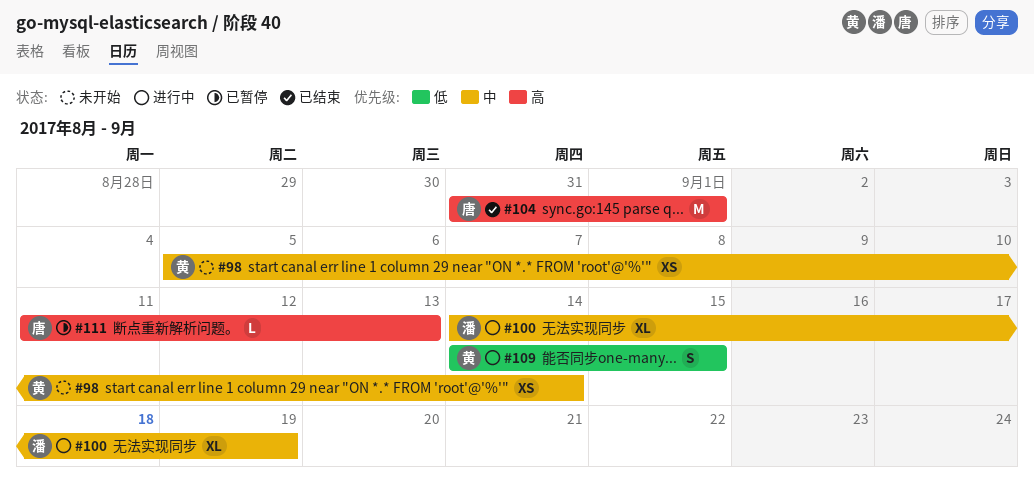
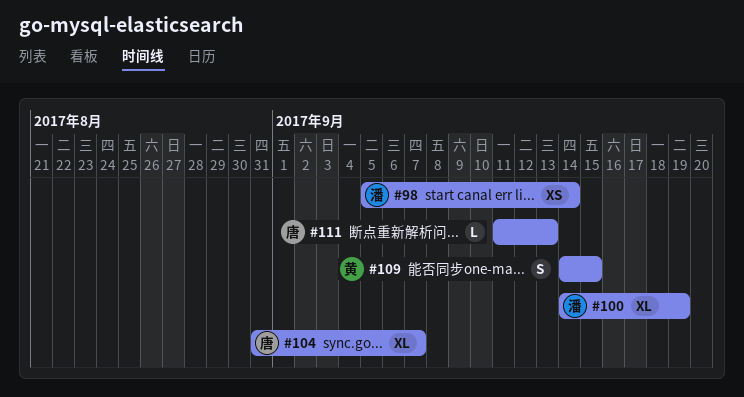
#98, owner: 黄 -> 潘
#104, estimate: M -> XL
#104, due: Sep 1 -> Sep 7

